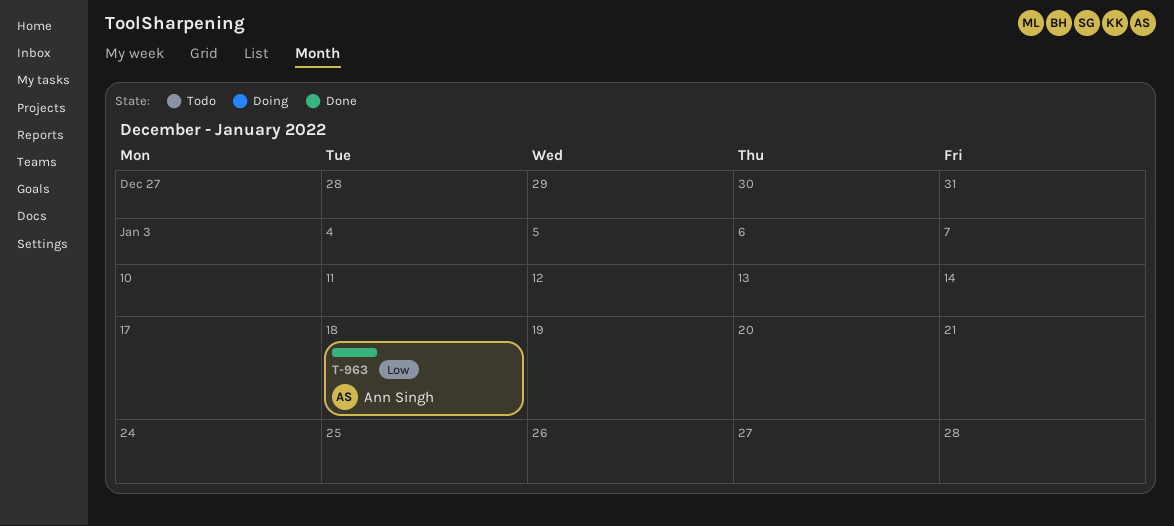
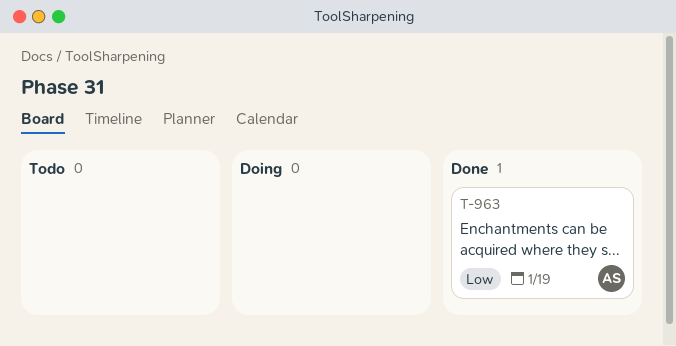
T-963, due: Jan 18 -> Jan 19

